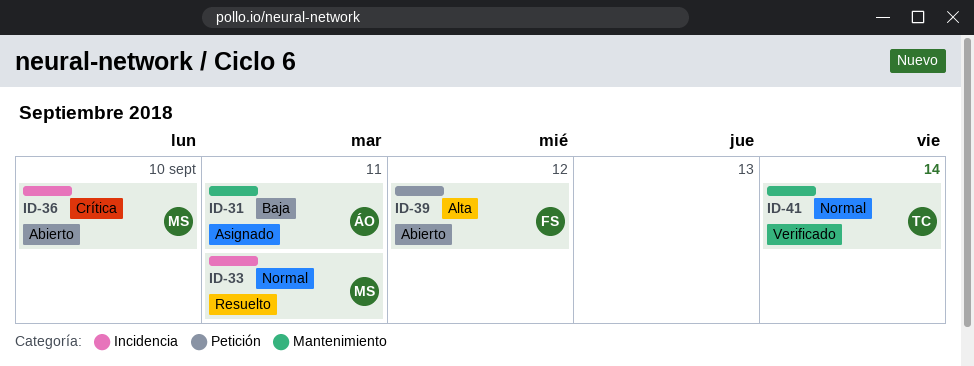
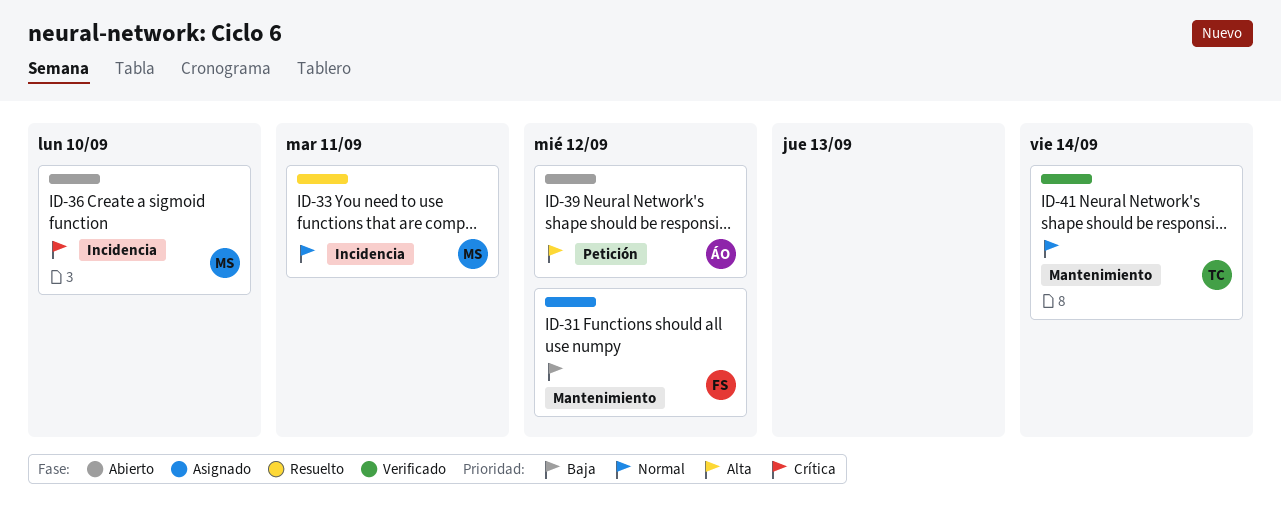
ID-31, owner: ÁO -> FS
ID-31, due: Sep 11 -> Sep 12
ID-39, owner: FS -> ÁO

